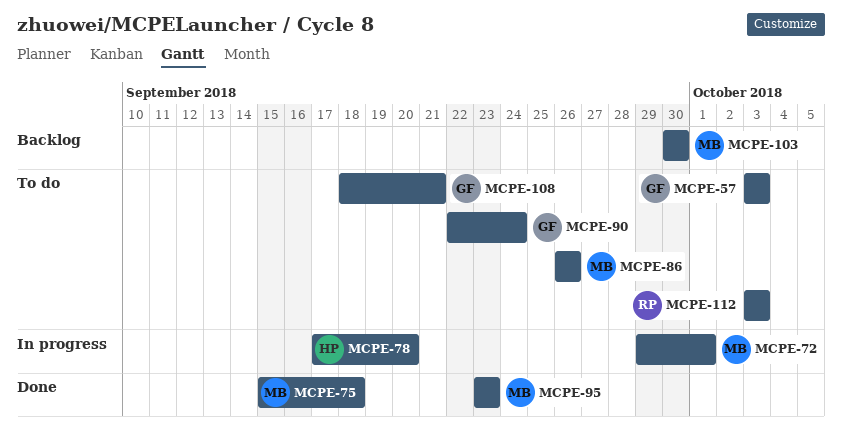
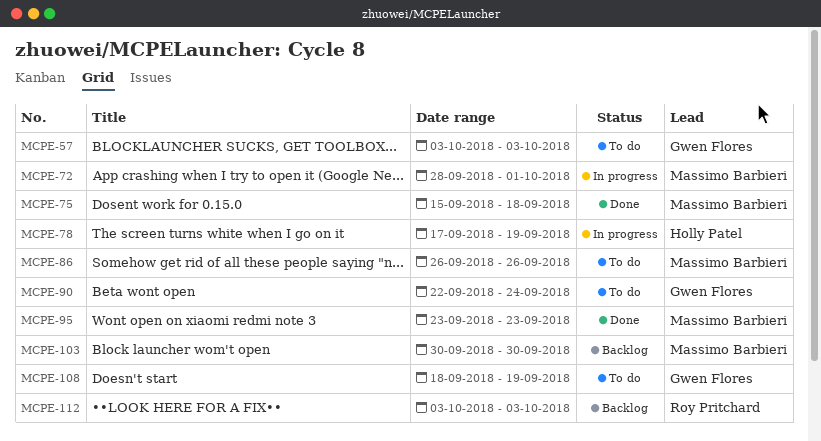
MCPE-72, start: Sep 29 -> Sep 28
MCPE-78, due: Sep 20 -> Sep 19
MCPE-108, due: Sep 21 -> Sep 19
MCPE-112, status: To do -> Backlog

